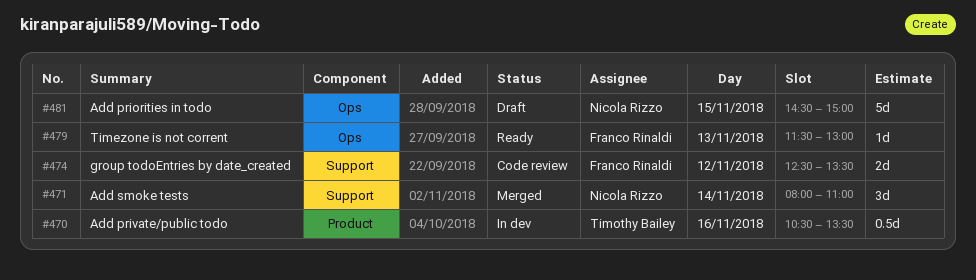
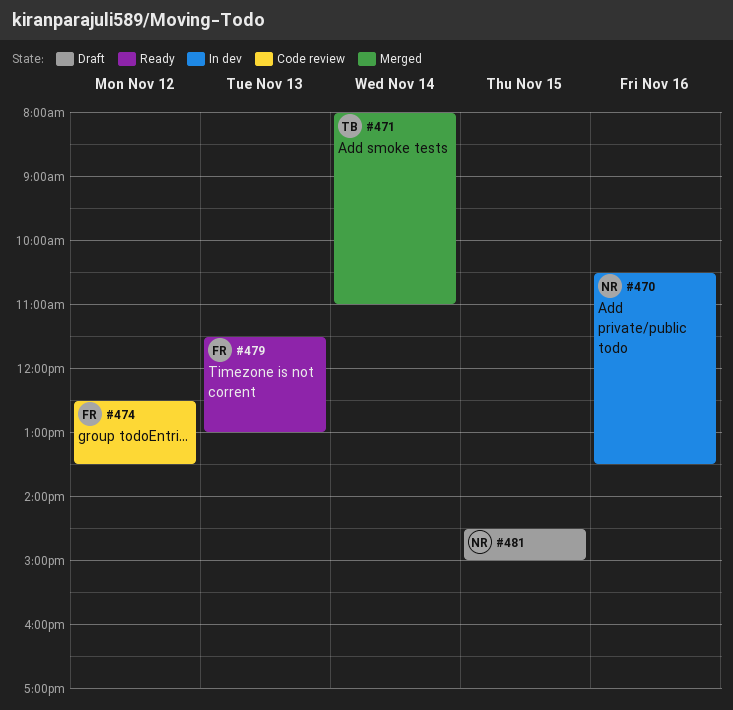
#470, owner: Timothy Bailey -> Nicola Rizzo
#471, owner: Nicola Rizzo -> Timothy Bailey

